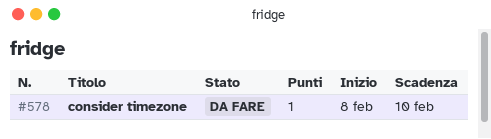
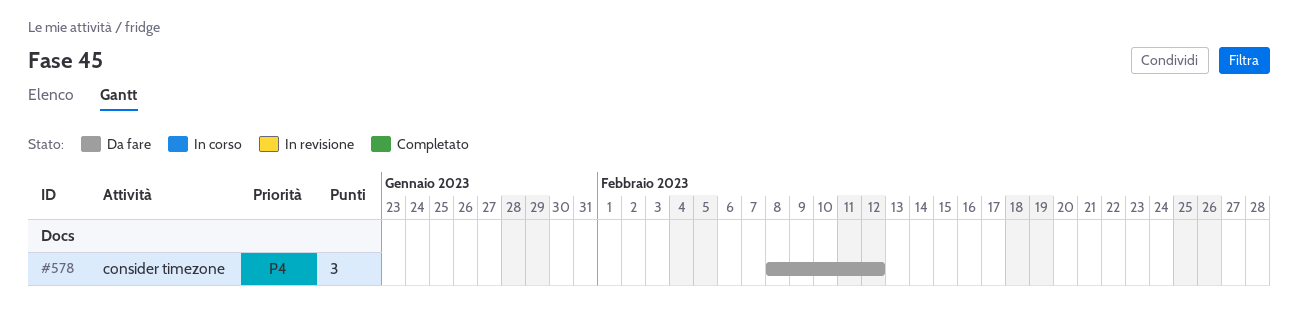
#578, estimate: 1 -> 3
#578, due: Feb 10 -> Feb 12

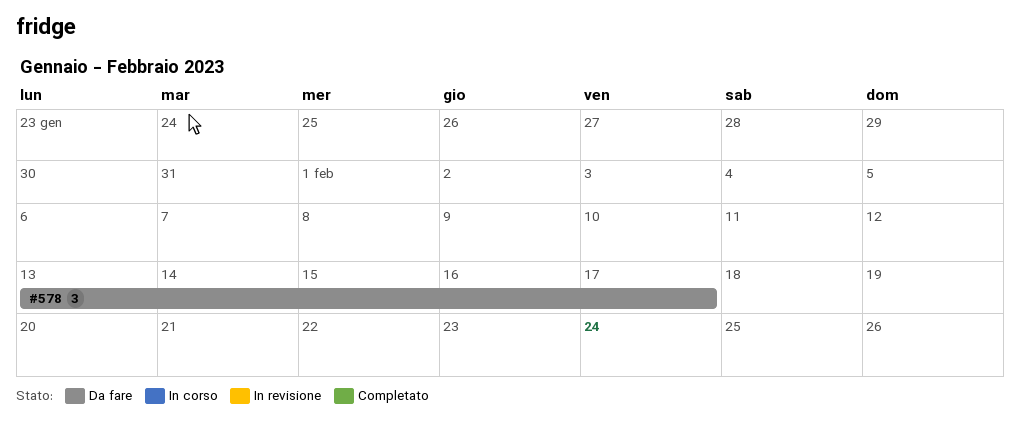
#578, start: Feb 8 -> Feb 13
#578, due: Feb 12 -> Feb 17

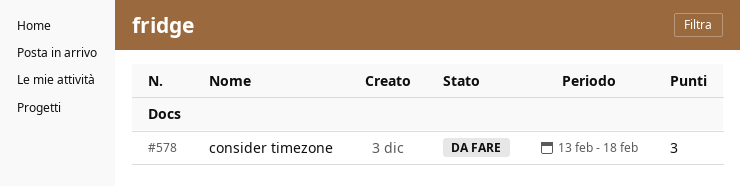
#578, due: Feb 17 -> Feb 18

